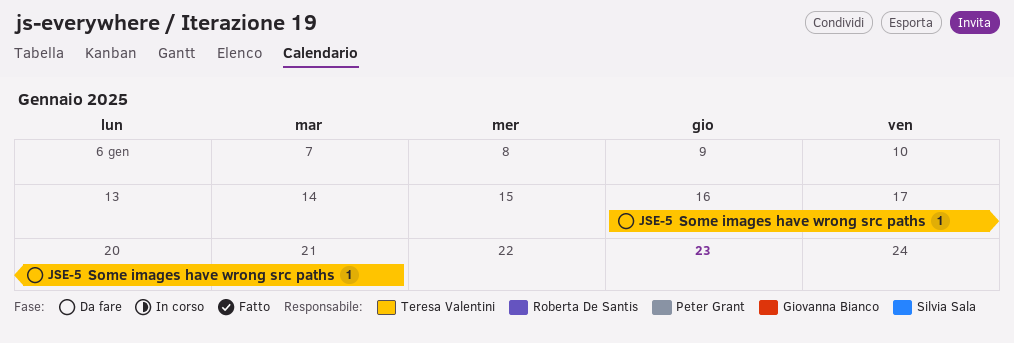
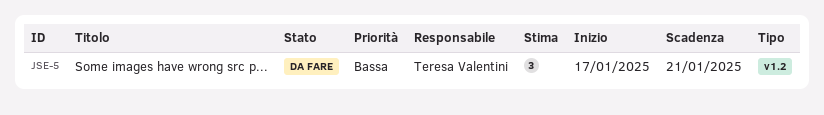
JSE-5, estimate: 1 -> 3
JSE-5, start: Jan 16 -> Jan 17

